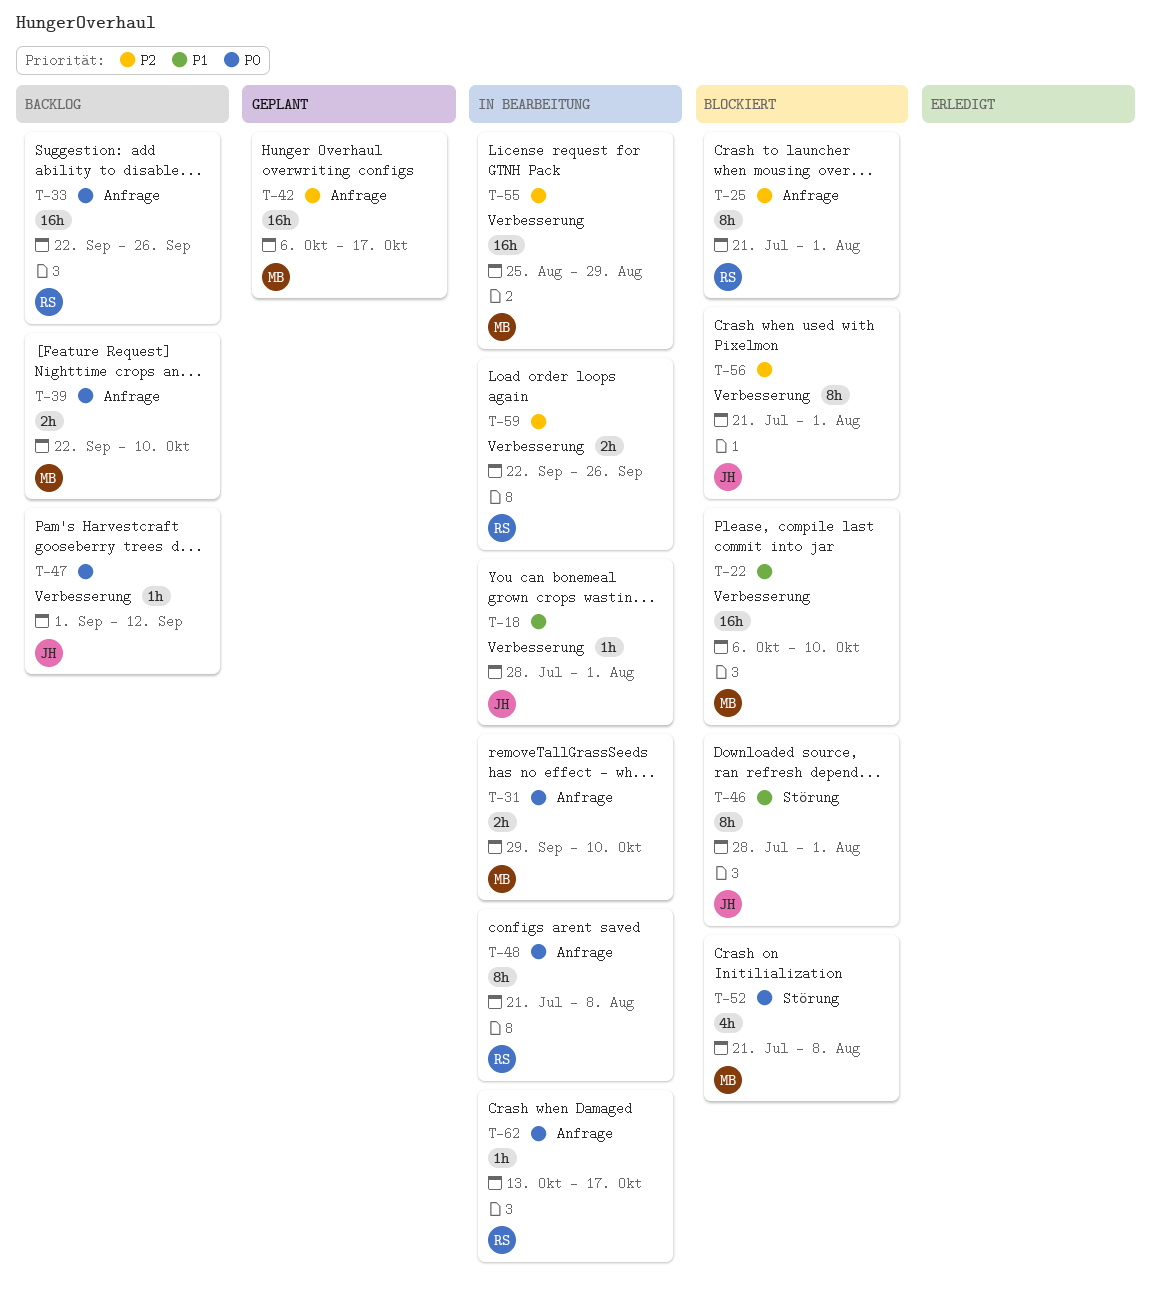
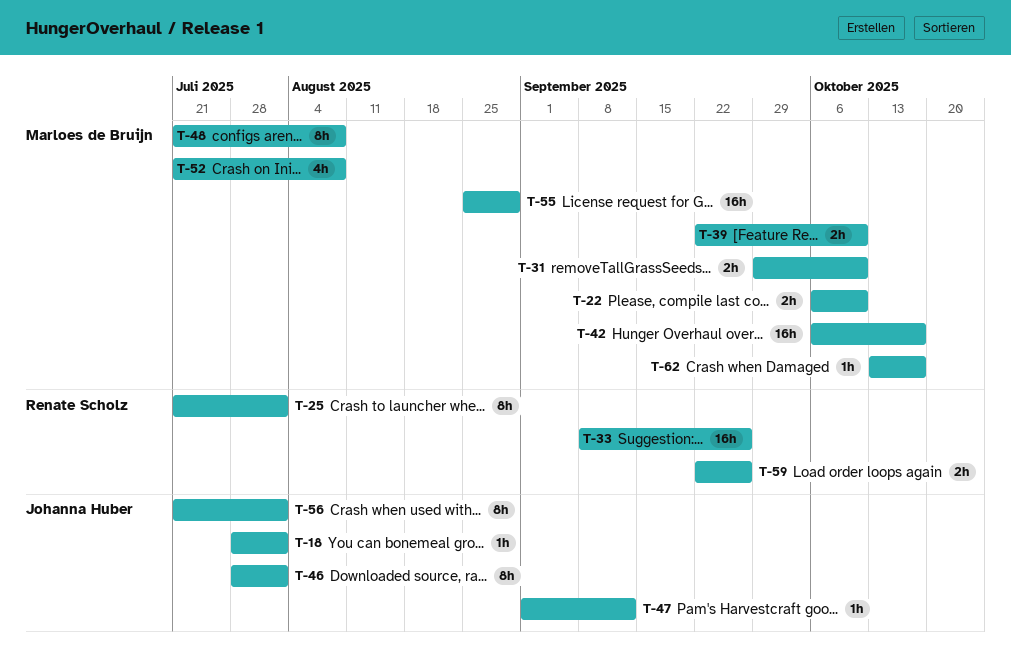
T-22, estimate: 16h -> 2h
T-33, start: Sep 22 -> Sep 8
T-48, owner: Renate Scholz -> Marloes de Bruijn
T-62, owner: Renate Scholz -> Marloes de Bruijn

